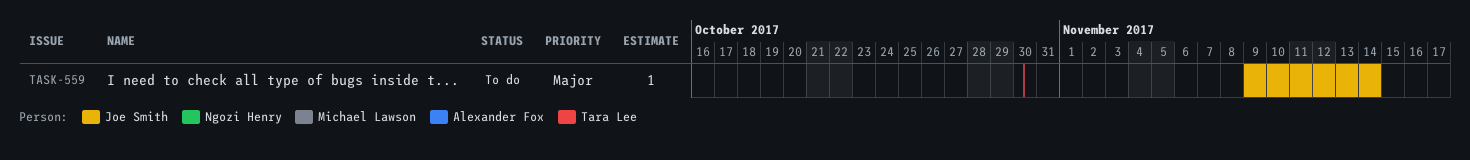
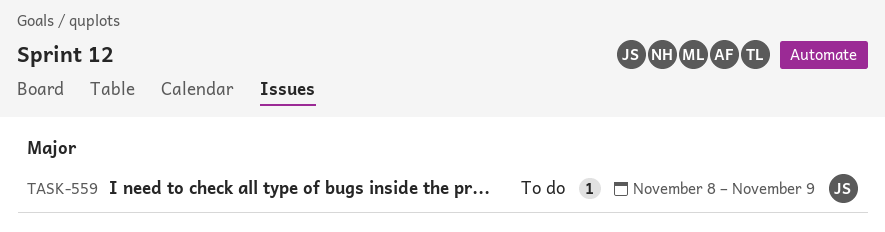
TASK-559, start: Nov 9 -> Nov 8
TASK-559, due: Nov 14 -> Nov 9

